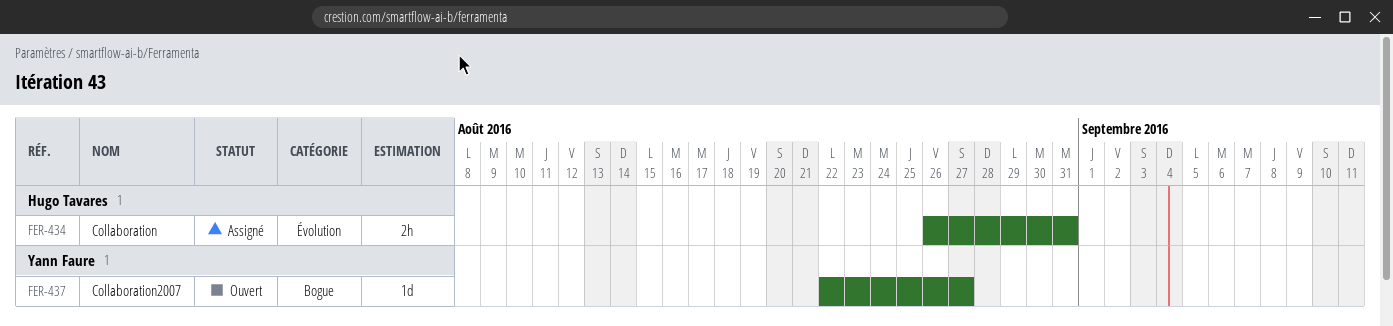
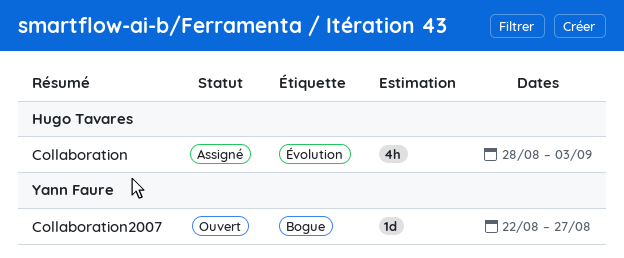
Collaboration, estimate: 2h -> 4h
Collaboration, start: Aug 26 -> Aug 28
Collaboration, due: Aug 31 -> Sep 3

